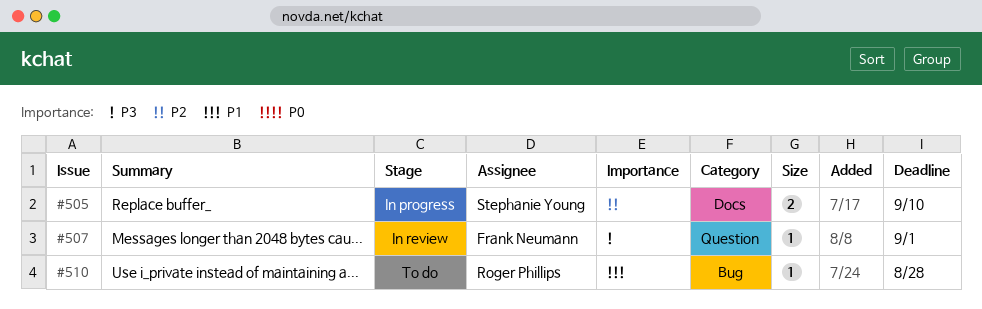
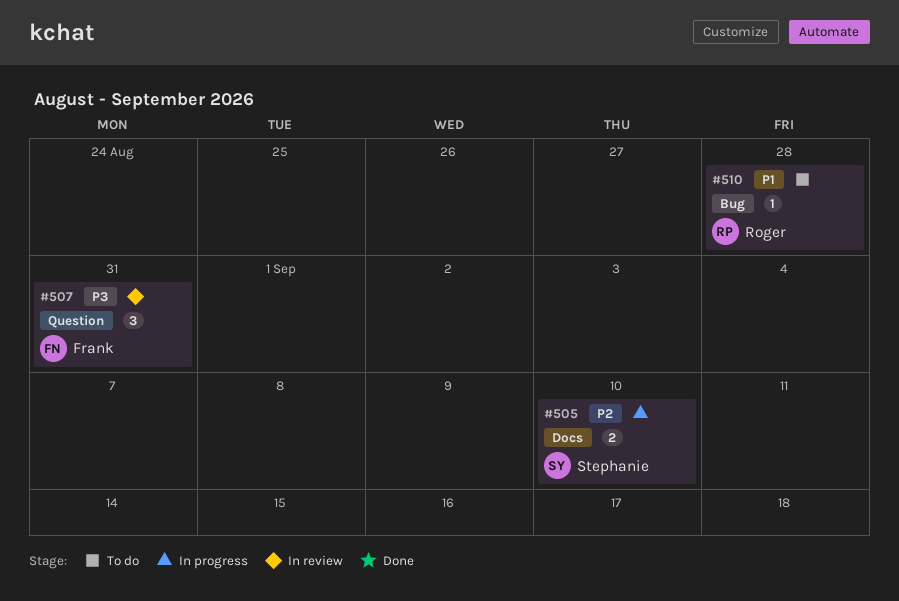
#507, estimate: 1 -> 3
#507, due: Sep 1 -> Aug 31

